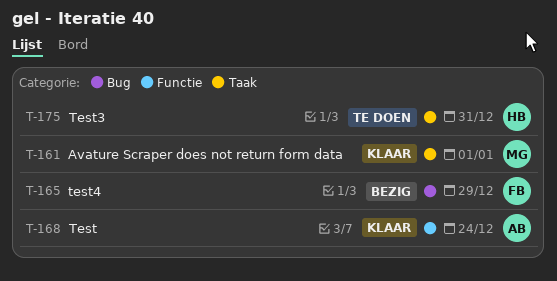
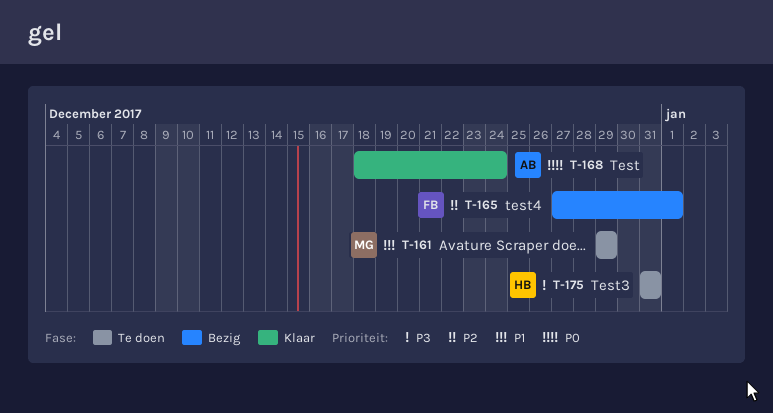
T-161, status: Klaar -> Te doen
T-161, due: Jan 1 -> Dec 29
T-165, due: Dec 29 -> Jan 1

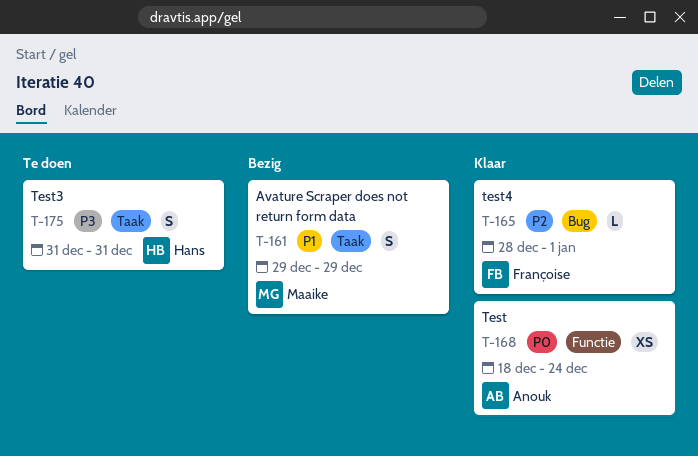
T-161, status: Te doen -> Bezig
T-165, status: Bezig -> Klaar
T-165, start: Dec 27 -> Dec 28

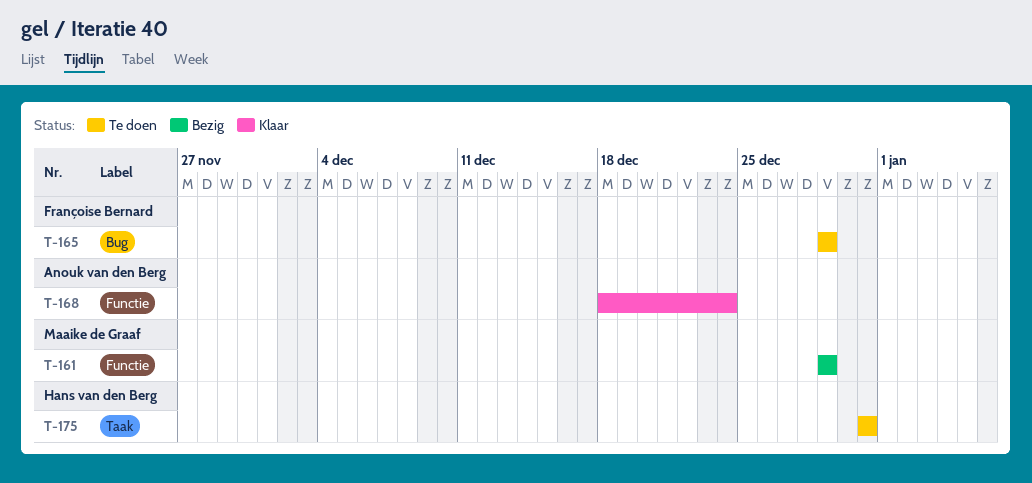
T-161, label: Taak -> Functie
T-165, status: Klaar -> Te doen
T-165, start: Dec 28 -> Dec 29
T-165, due: Jan 1 -> Dec 29

